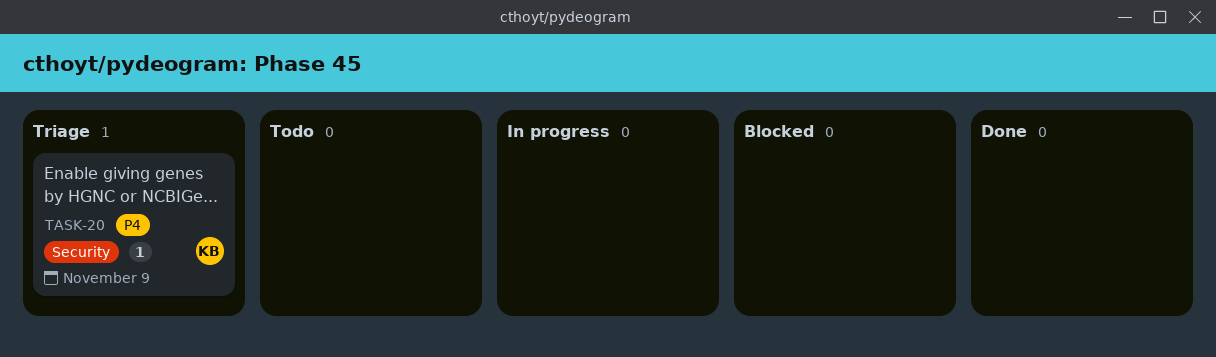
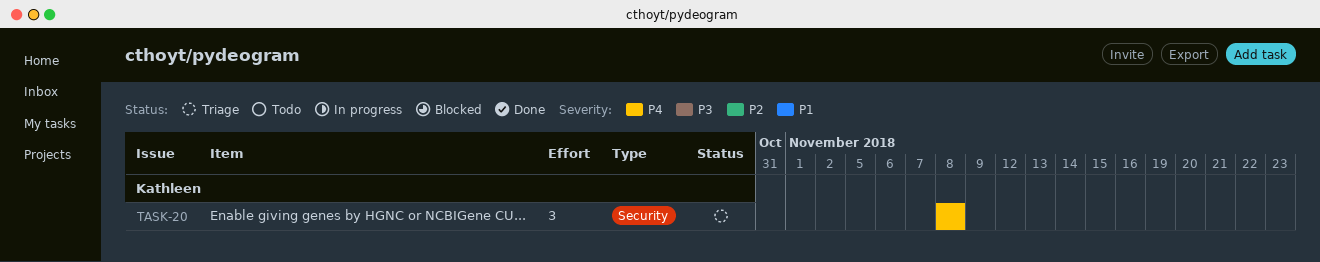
TASK-20, estimate: 1 -> 3
TASK-20, due: Nov 9 -> Nov 8

